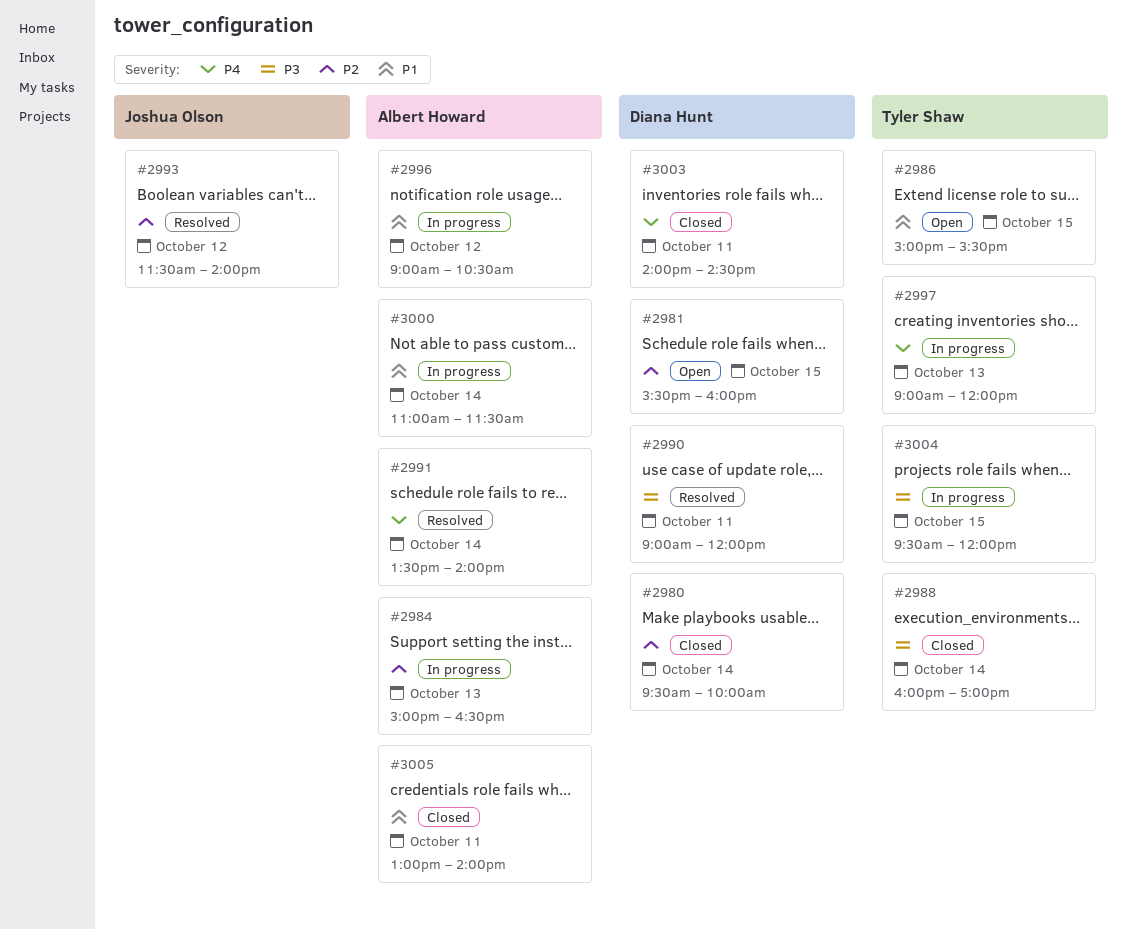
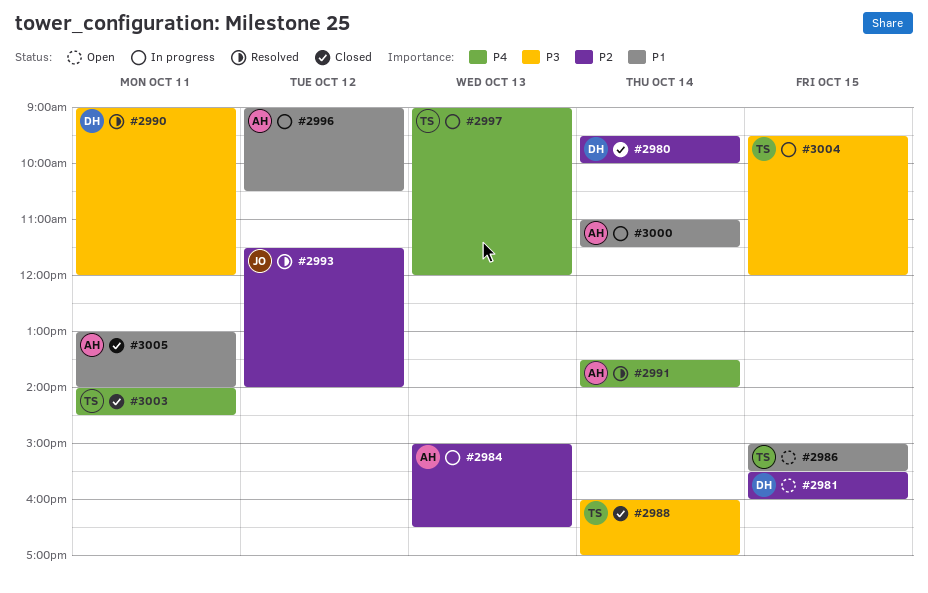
#3003, owner: Diana Hunt -> Tyler Shaw

